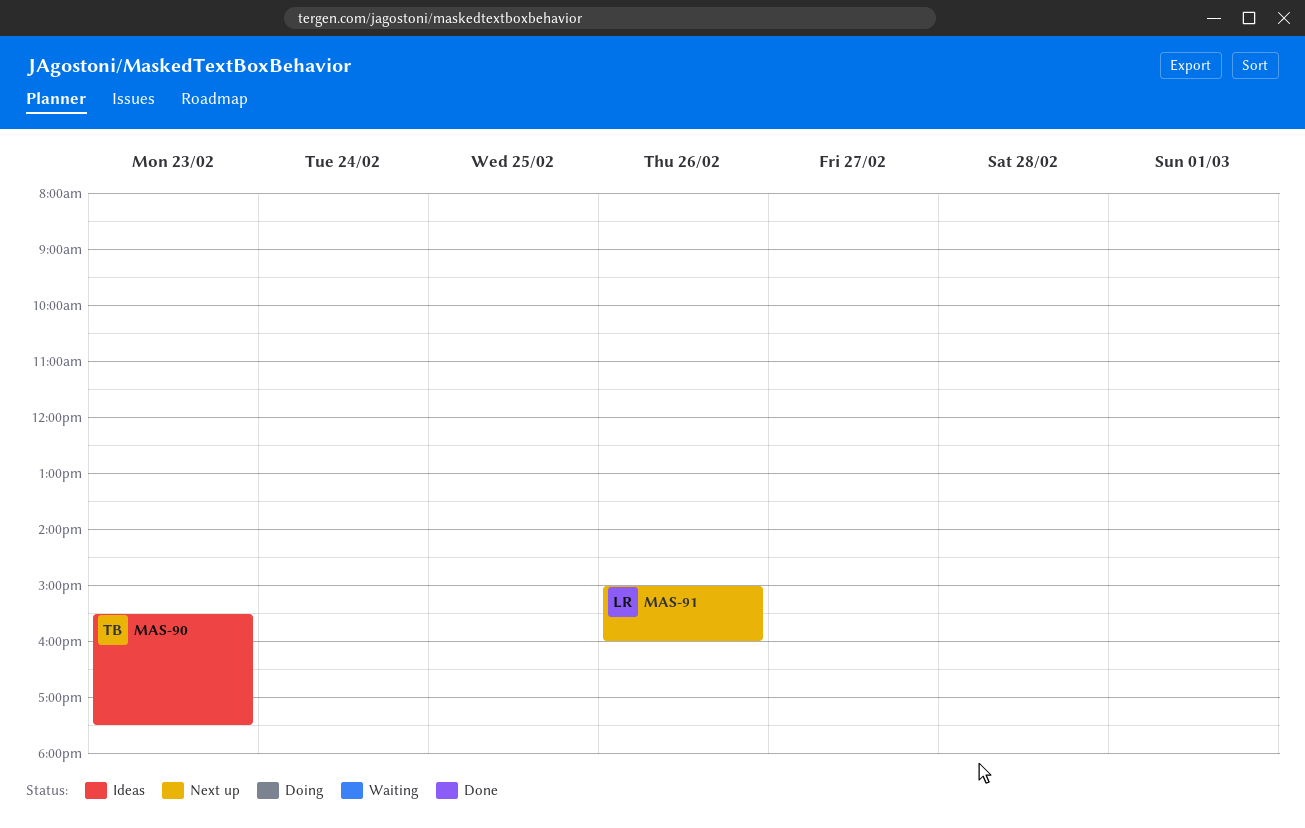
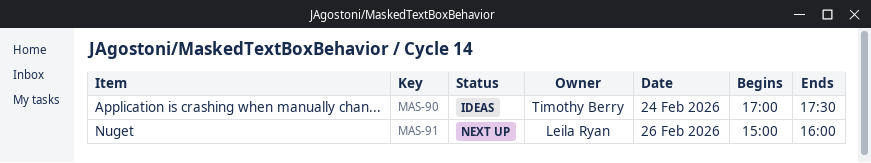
MAS-90, day: Feb 23 -> Feb 24
MAS-90, begins: 15:30 -> 17:00

